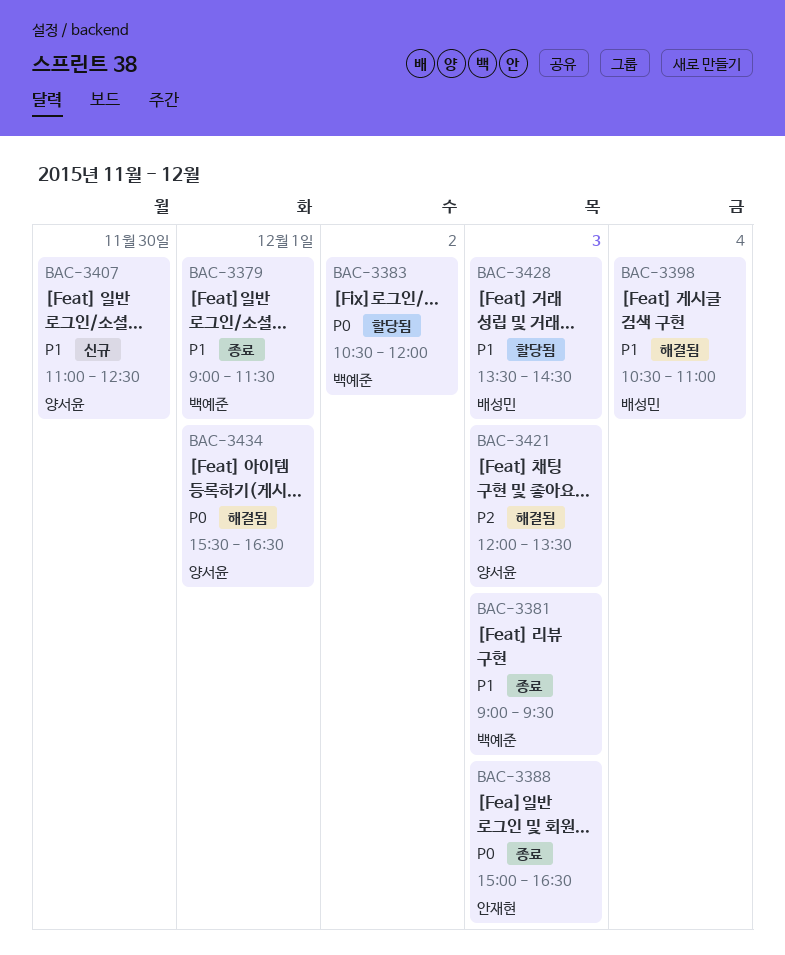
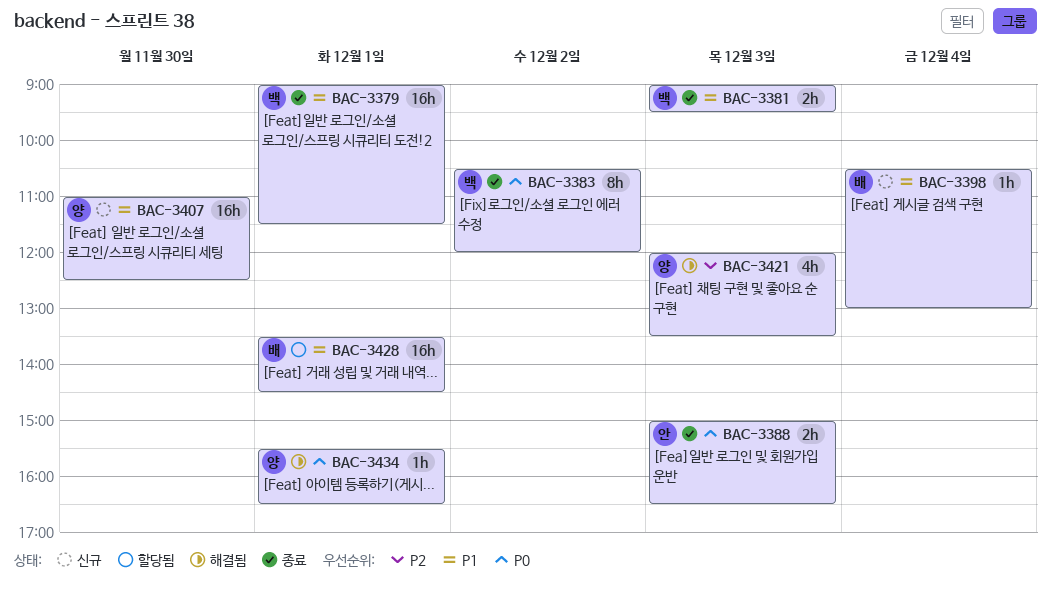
BAC-3383, status: 할당됨 -> 종료
BAC-3398, status: 해결됨 -> 신규
BAC-3398, ends: 11:00 -> 13:00
BAC-3428, day: Dec 3 -> Dec 1

